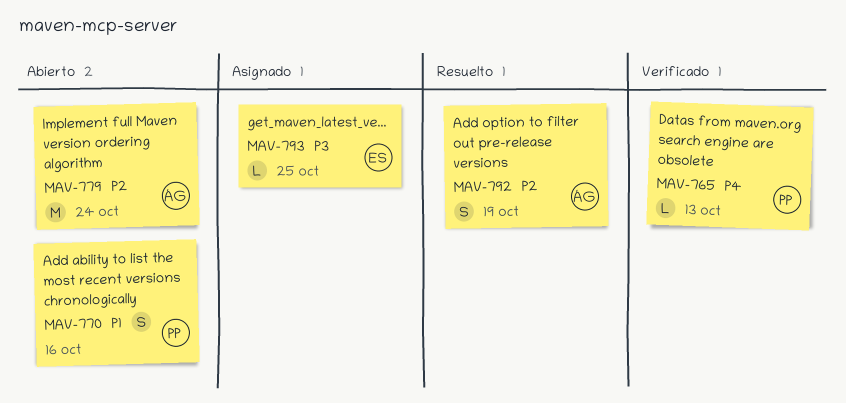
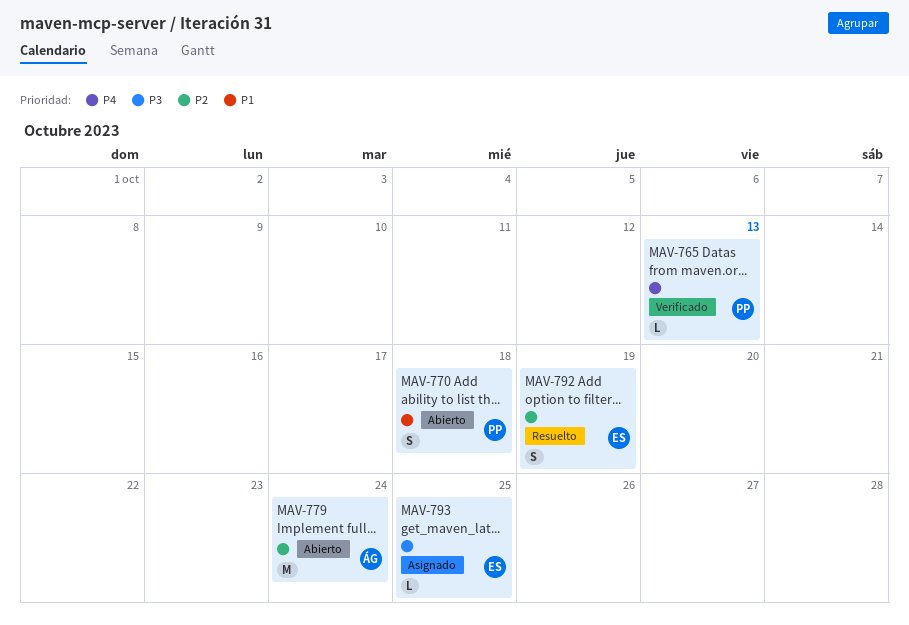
MAV-770, due: Oct 16 -> Oct 18
MAV-792, owner: ÁG -> ES

